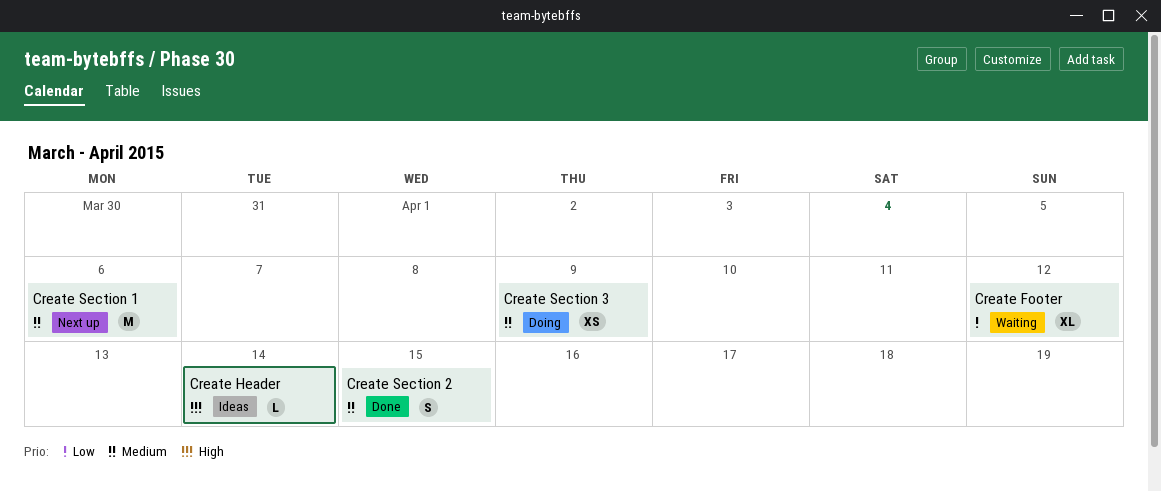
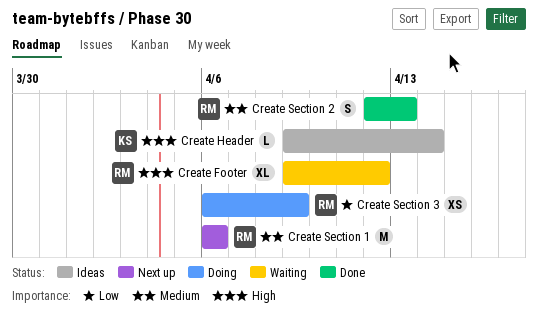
Create Footer, priority: Low -> High
Create Section 2, due: Apr 15 -> Apr 13
Create Section 3, priority: Medium -> Low

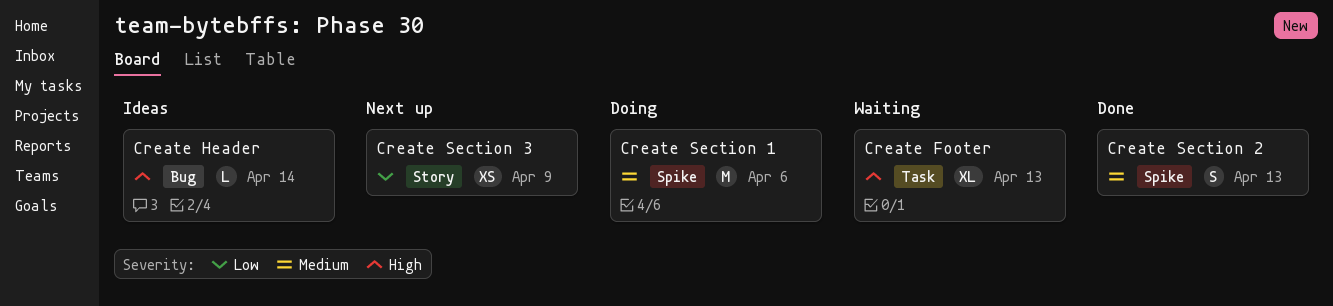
Create Footer, due: Apr 12 -> Apr 13
Create Section 1, status: Next up -> Doing
Create Section 3, status: Doing -> Next up

